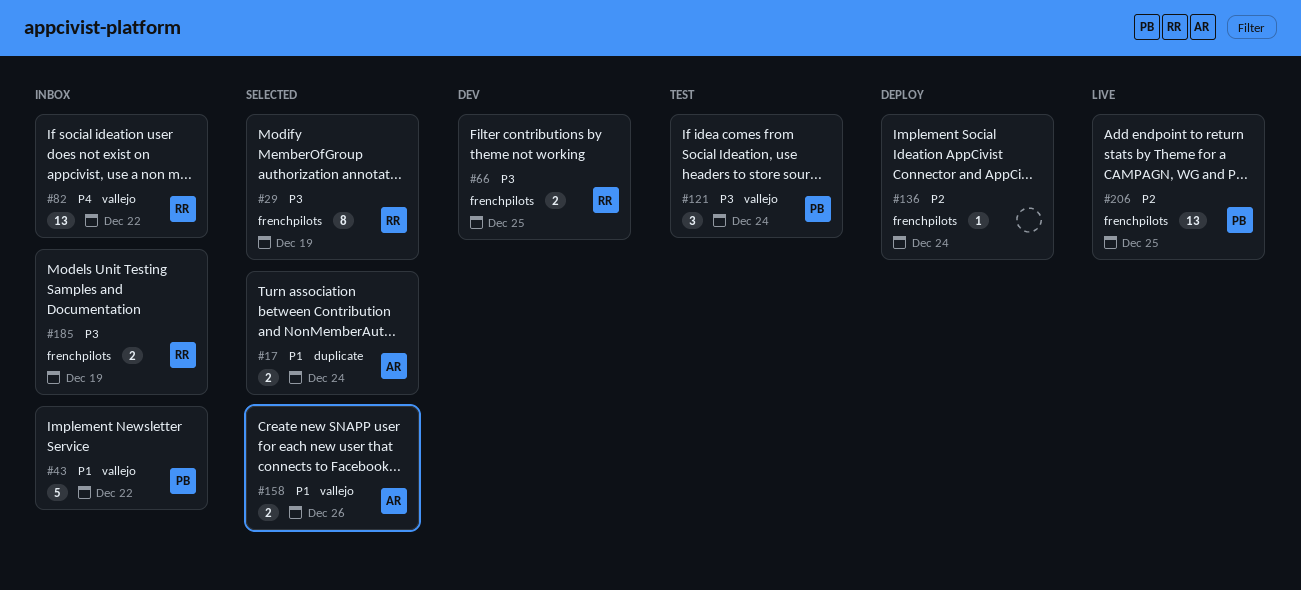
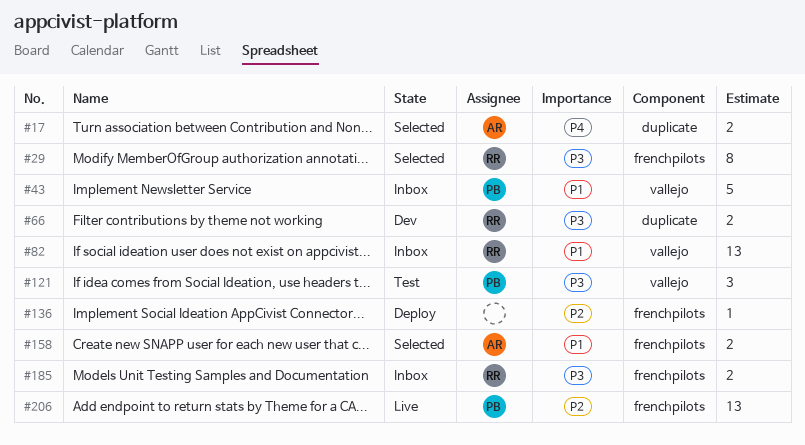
#17, priority: P1 -> P4
#66, label: frenchpilots -> duplicate
#82, priority: P4 -> P1
#158, label: vallejo -> frenchpilots

